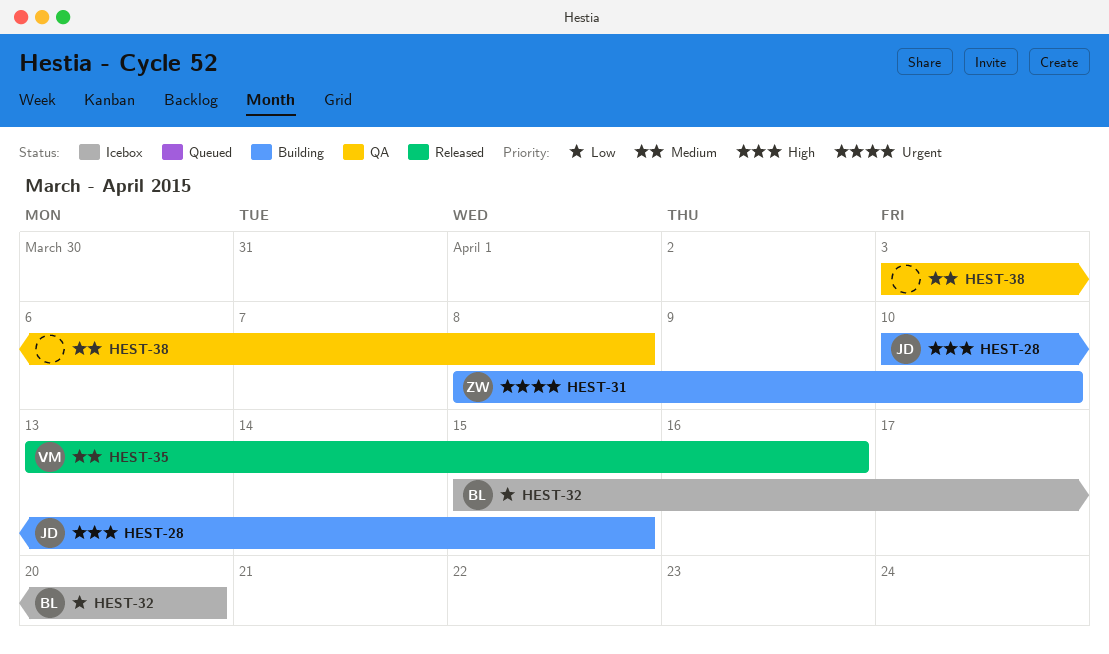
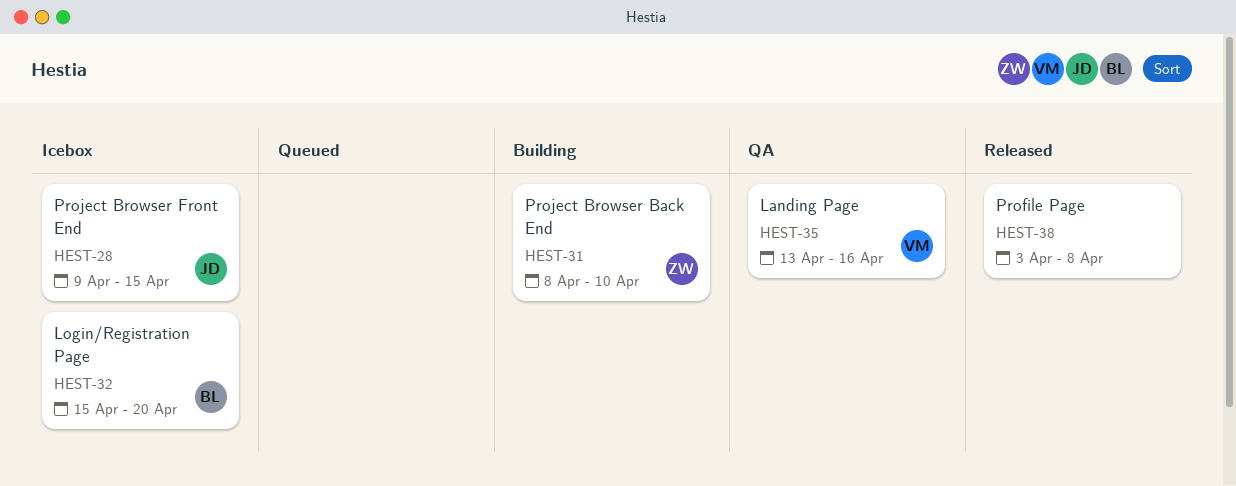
HEST-28, status: Building -> Icebox
HEST-28, start: Apr 10 -> Apr 9
HEST-35, status: Released -> QA
HEST-38, status: QA -> Released

